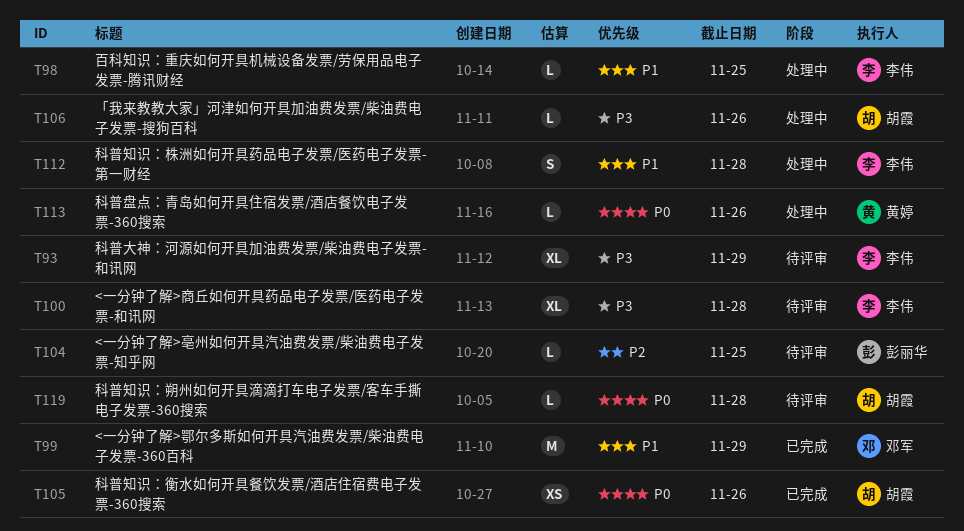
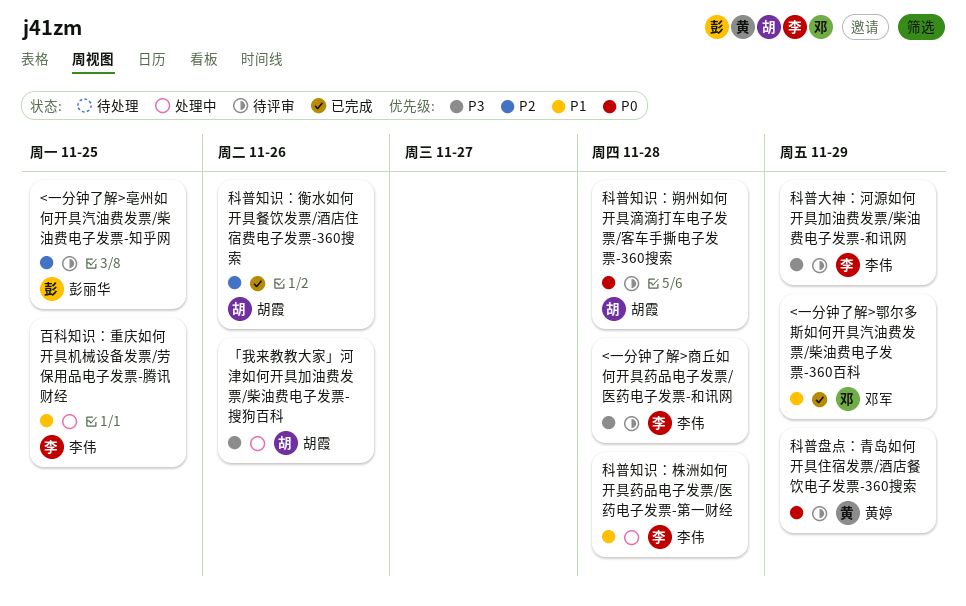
科普盘点：青岛如何开具住宿发票/酒店餐饮电子发票-360搜索, status: 处理中 -> 待评审
科普盘点：青岛如何开具住宿发票/酒店餐饮电子发票-360搜索, due: Nov 26 -> Nov 29
科普知识：衡水如何开具餐饮发票/酒店住宿费电子发票-360搜索, priority: P0 -> P2

